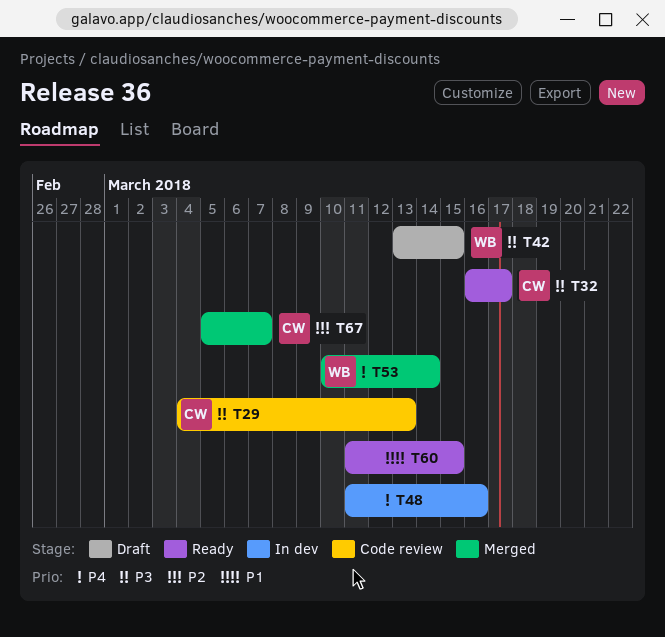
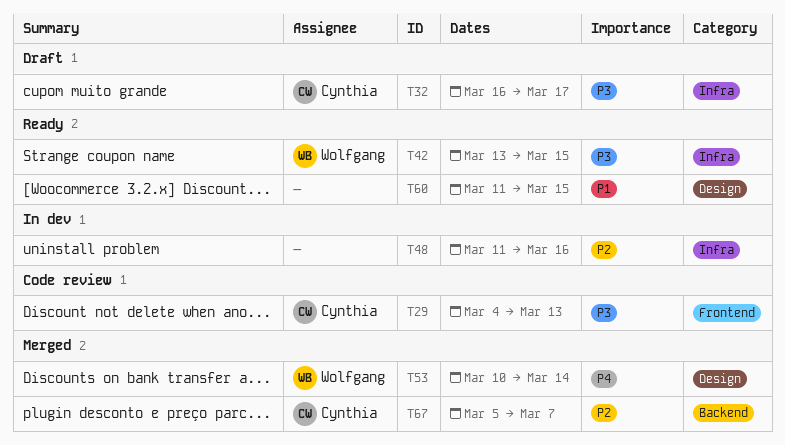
T32, status: Ready -> Draft
T42, status: Draft -> Ready
T48, priority: P4 -> P2

